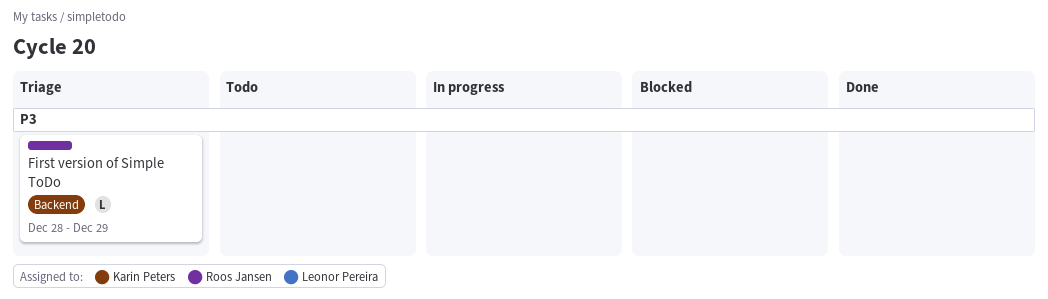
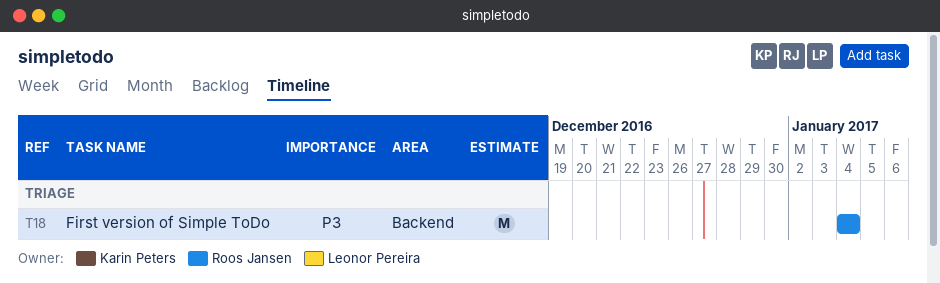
First version of Simple ToDo, estimate: L -> M
First version of Simple ToDo, start: Dec 28 -> Jan 4
First version of Simple ToDo, due: Dec 29 -> Jan 4

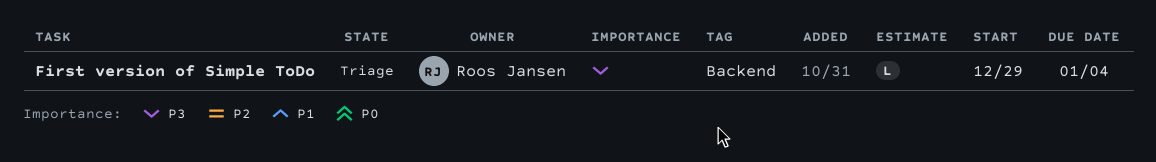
First version of Simple ToDo, estimate: M -> L
First version of Simple ToDo, start: Jan 4 -> Dec 29

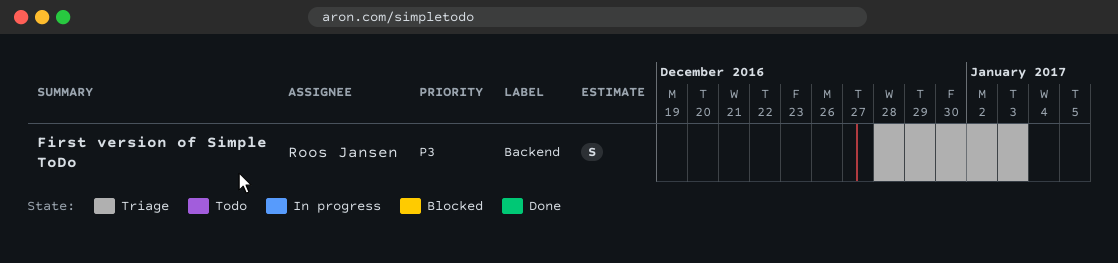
First version of Simple ToDo, estimate: L -> S
First version of Simple ToDo, start: Dec 29 -> Dec 28
First version of Simple ToDo, due: Jan 4 -> Jan 3

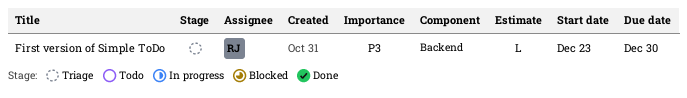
First version of Simple ToDo, estimate: S -> L
First version of Simple ToDo, start: Dec 28 -> Dec 23
First version of Simple ToDo, due: Jan 3 -> Dec 30

